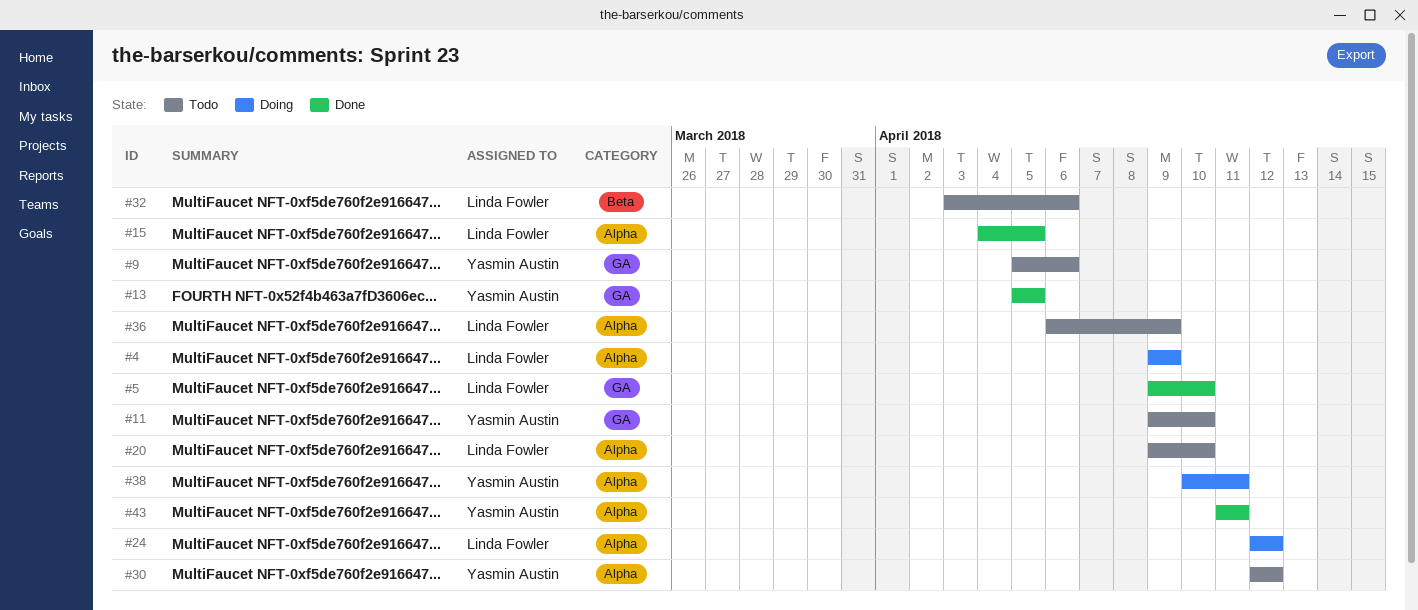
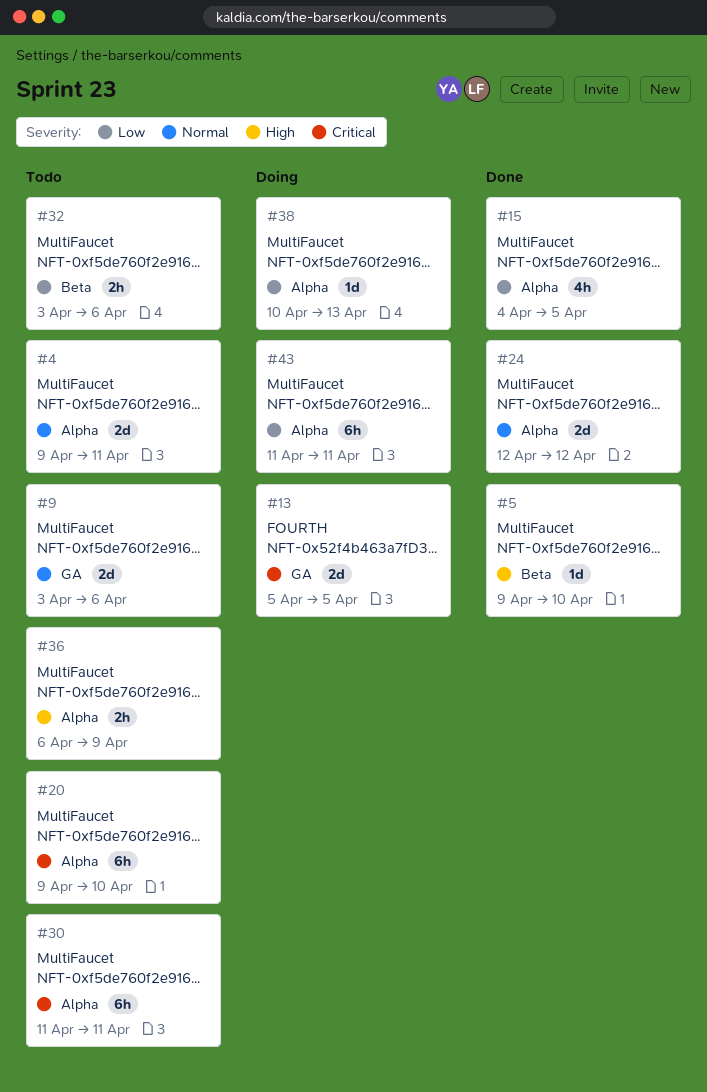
#4, status: Doing -> Todo
#4, due: Apr 9 -> Apr 11
#5, label: GA -> Beta
#9, start: Apr 5 -> Apr 3
#11: present -> none
#13, status: Done -> Doing
#24, status: Doing -> Done
#30, start: Apr 12 -> Apr 11
#30, due: Apr 12 -> Apr 11
#38, due: Apr 11 -> Apr 13
#43, status: Done -> Doing

